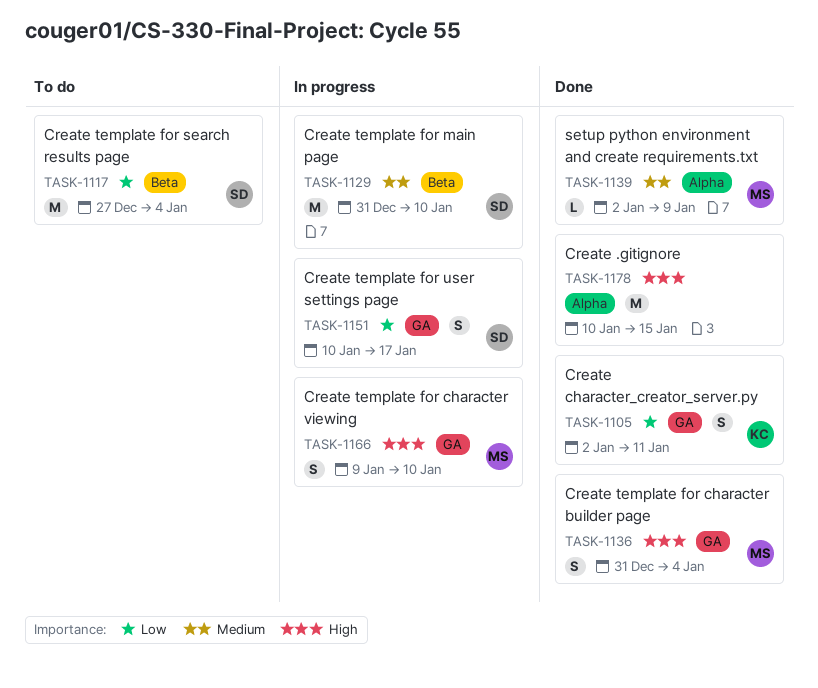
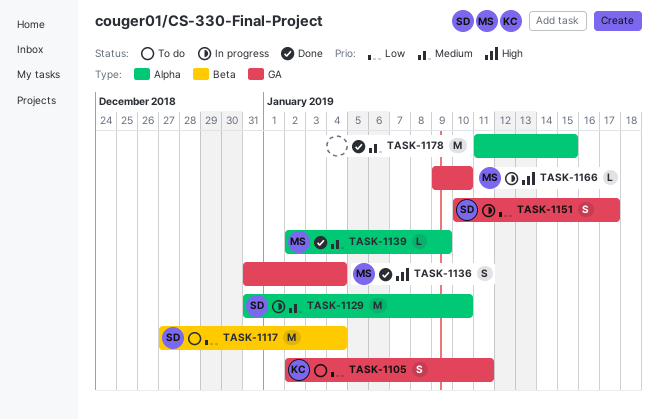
TASK-1105, status: Done -> To do
TASK-1129, label: Beta -> Alpha
TASK-1166, estimate: S -> L
TASK-1178, priority: High -> Medium
TASK-1178, start: Jan 10 -> Jan 11

